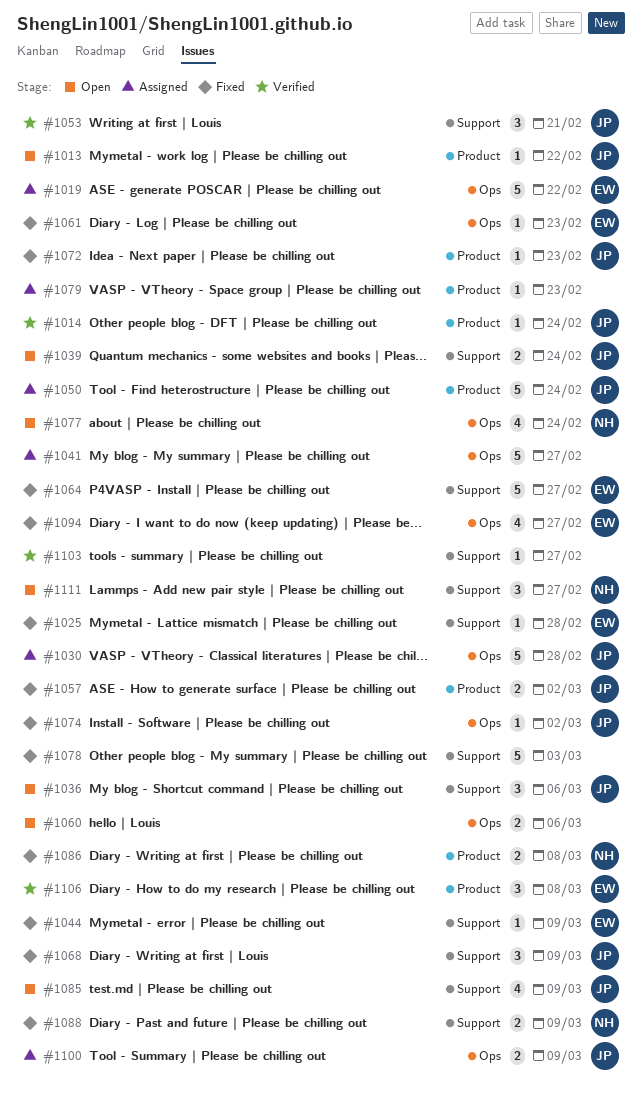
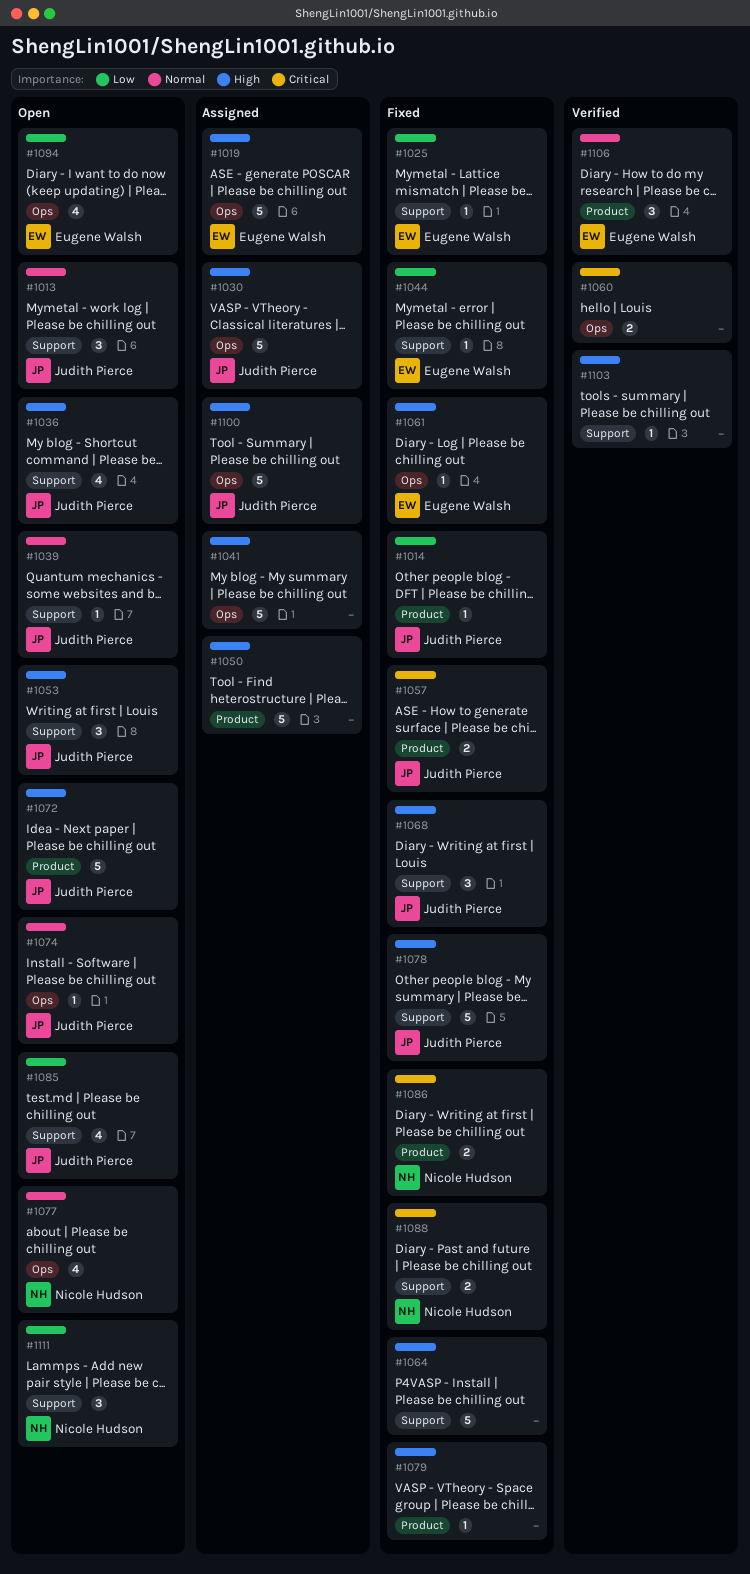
#1013, label: Product -> Support
#1013, estimate: 1 -> 3
#1014, status: Verified -> Fixed
#1036, estimate: 3 -> 4
#1039, estimate: 2 -> 1
#1050, owner: Judith Pierce -> none
#1053, status: Verified -> Open
#1060, status: Open -> Verified
#1064, owner: Eugene Walsh -> none
#1072, status: Fixed -> Open
#1072, estimate: 1 -> 5
#1074, status: Fixed -> Open
#1078, owner: none -> Judith Pierce
#1079, status: Assigned -> Fixed
#1094, status: Fixed -> Open
#1100, estimate: 2 -> 5

